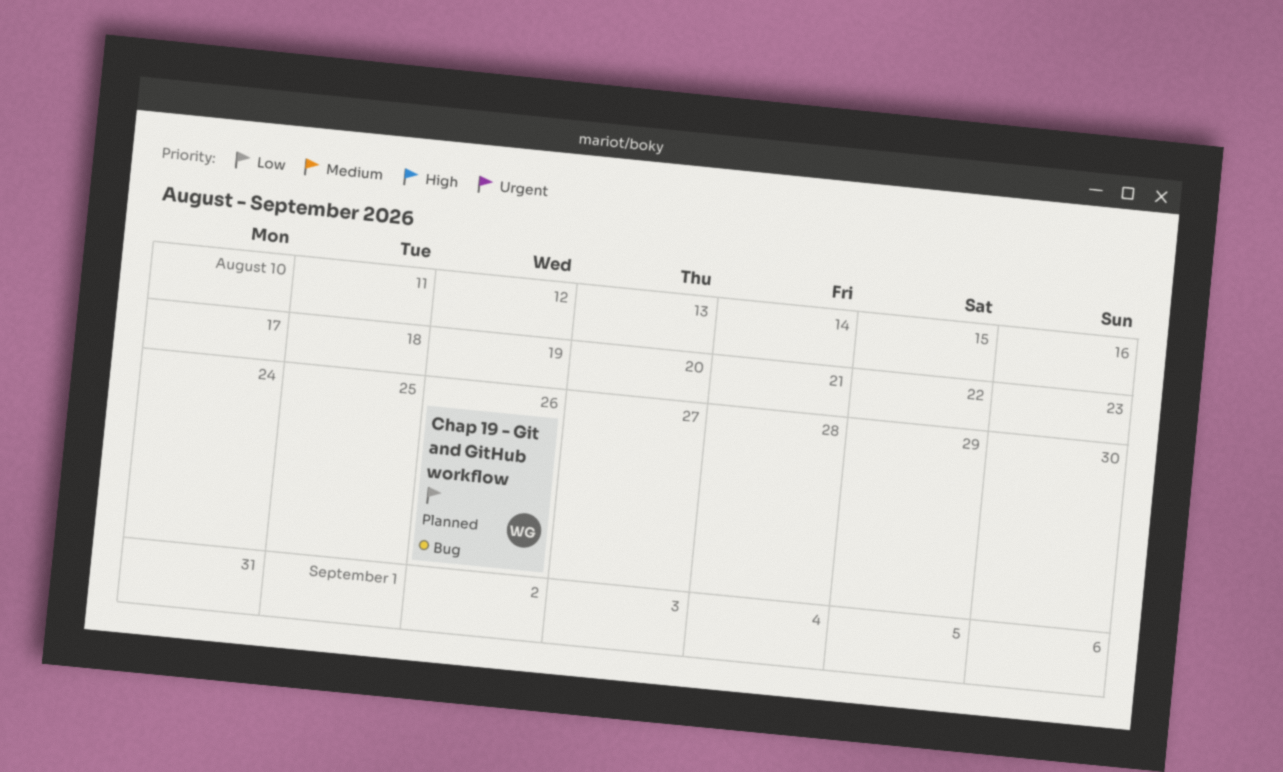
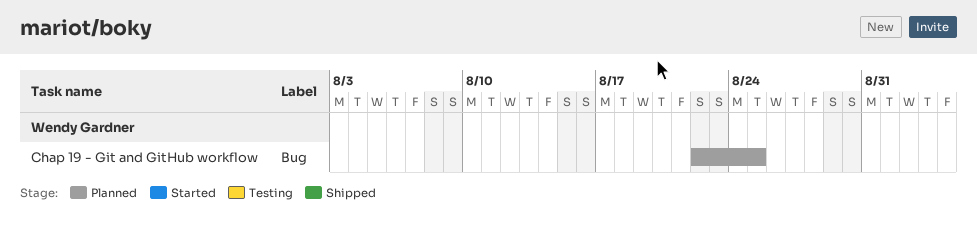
Chap 19 - Git and GitHub workflow, due: Aug 26 -> Aug 25

